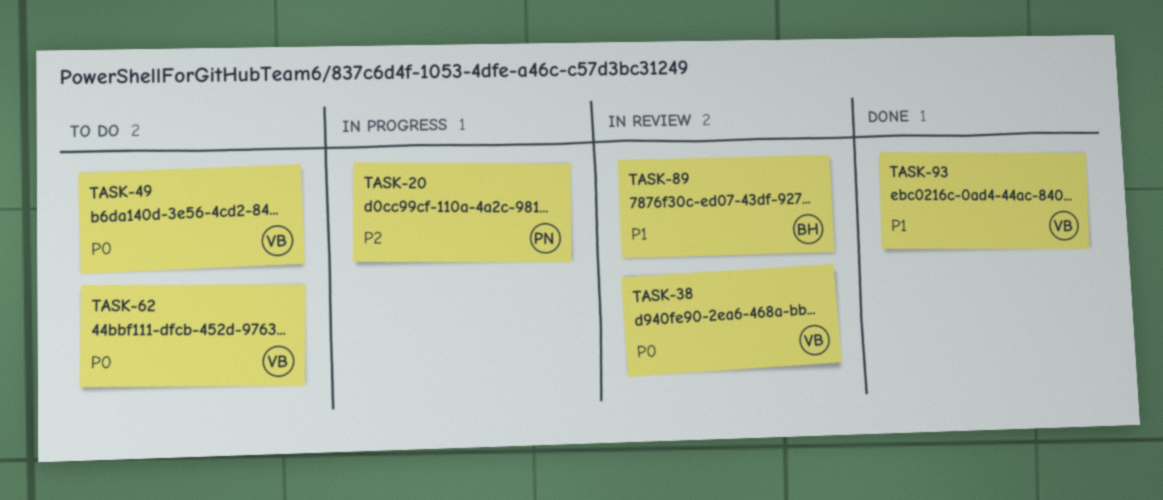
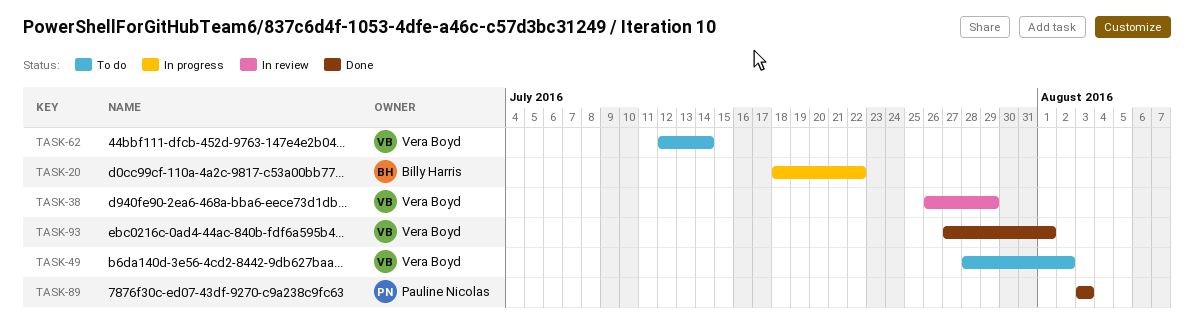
TASK-20, owner: Pauline Nicolas -> Billy Harris
TASK-89, status: In review -> Done
TASK-89, owner: Billy Harris -> Pauline Nicolas

